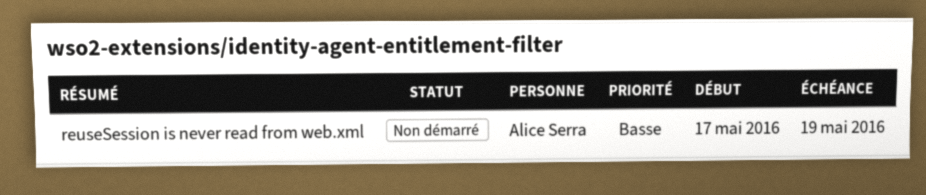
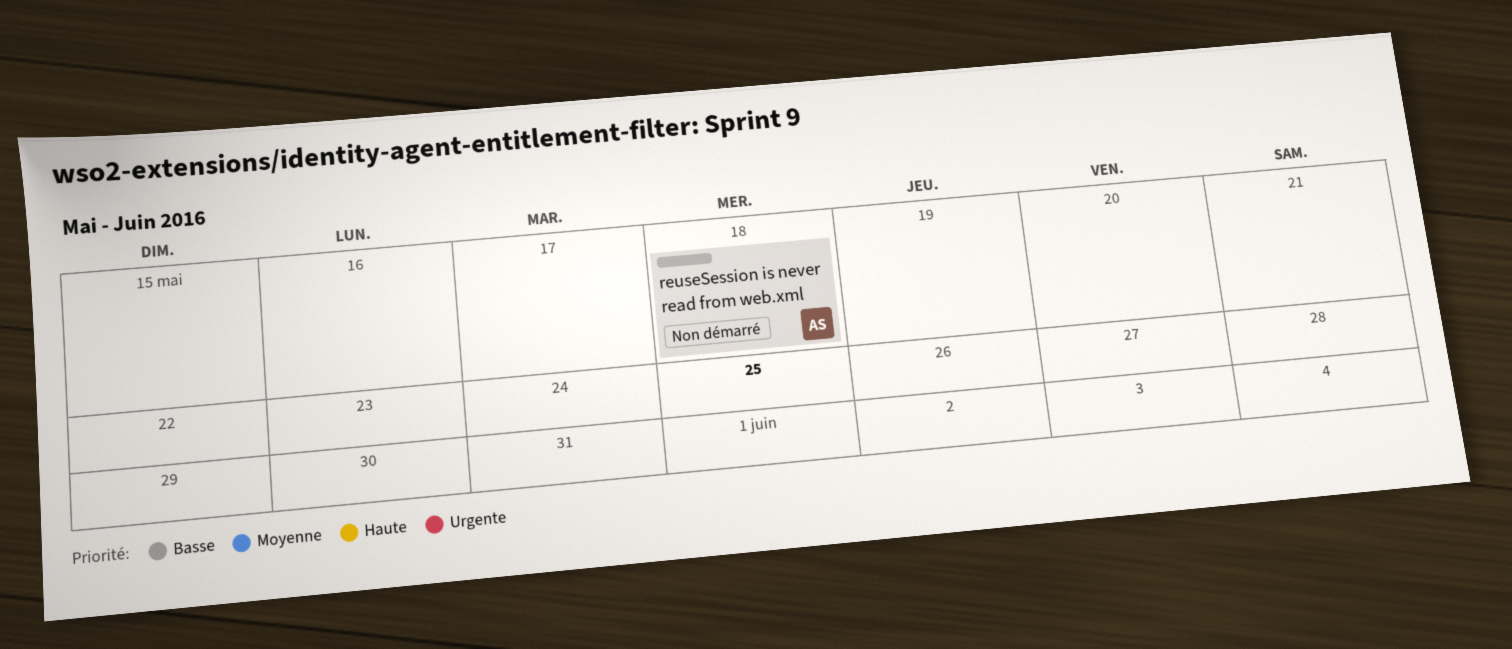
reuseSession is never read from web.xml, due: May 19 -> May 18

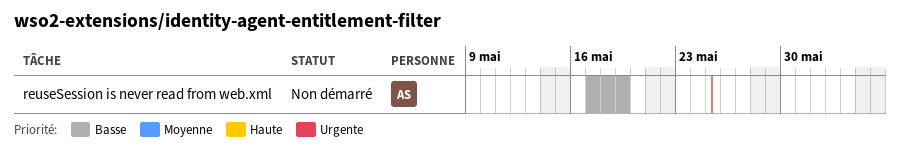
reuseSession is never read from web.xml, due: May 18 -> May 19

